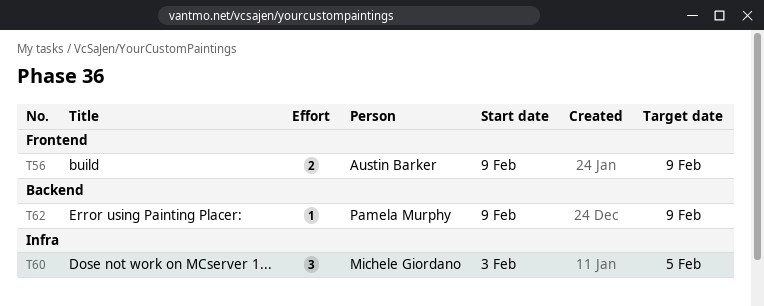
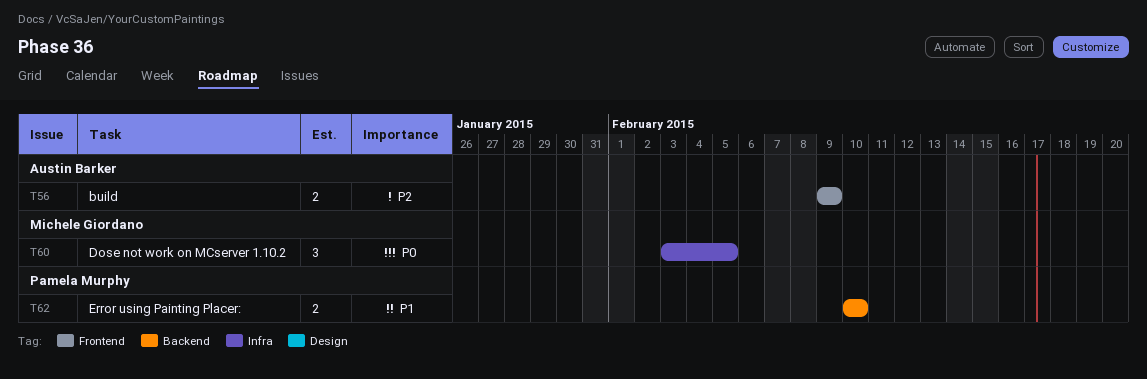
T62, estimate: 1 -> 2
T62, start: Feb 9 -> Feb 10
T62, due: Feb 9 -> Feb 10

